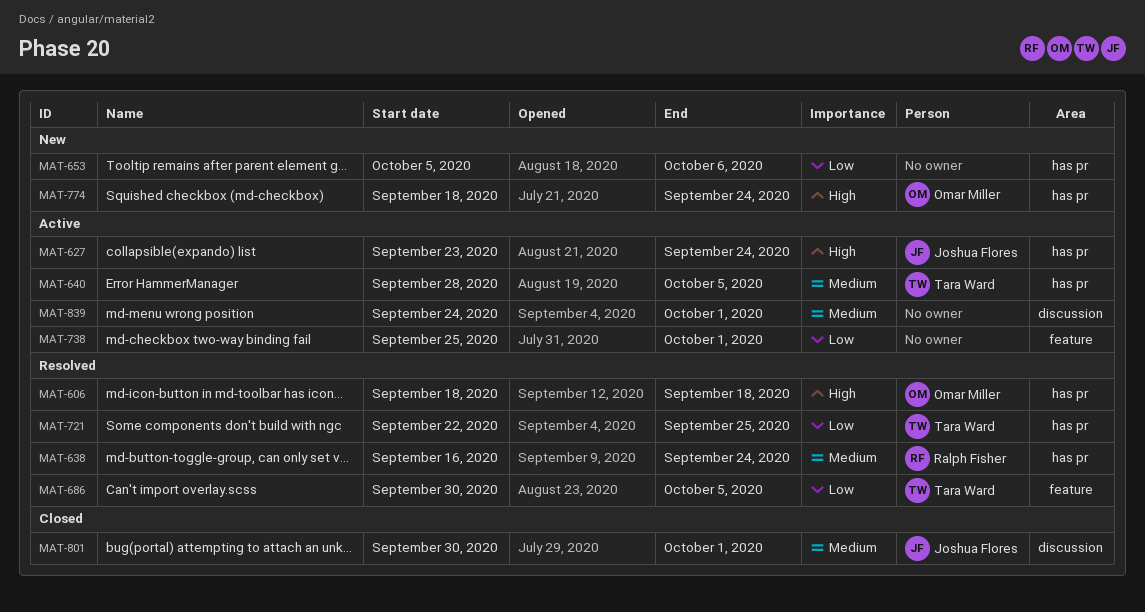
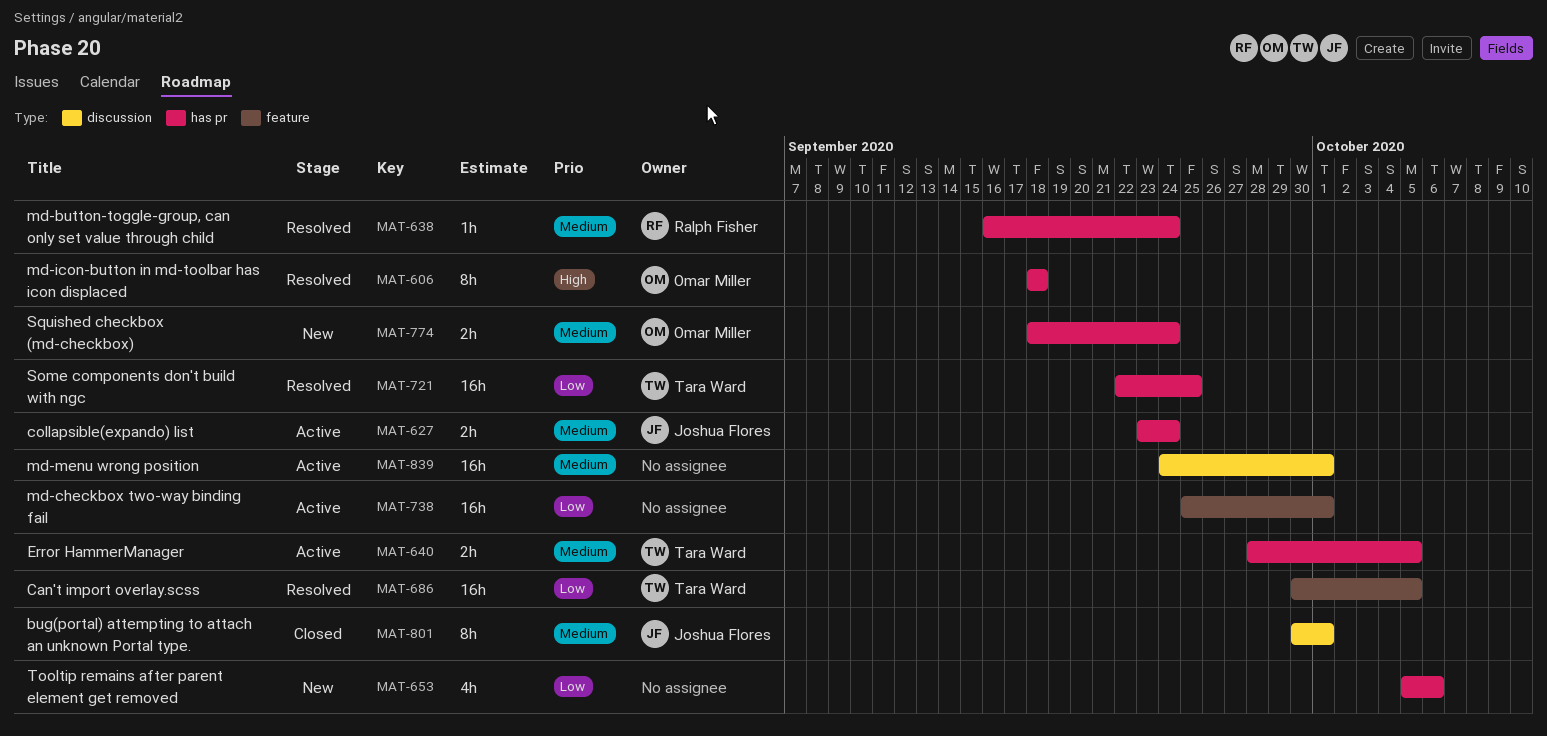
MAT-627, priority: High -> Medium
MAT-774, priority: High -> Medium

